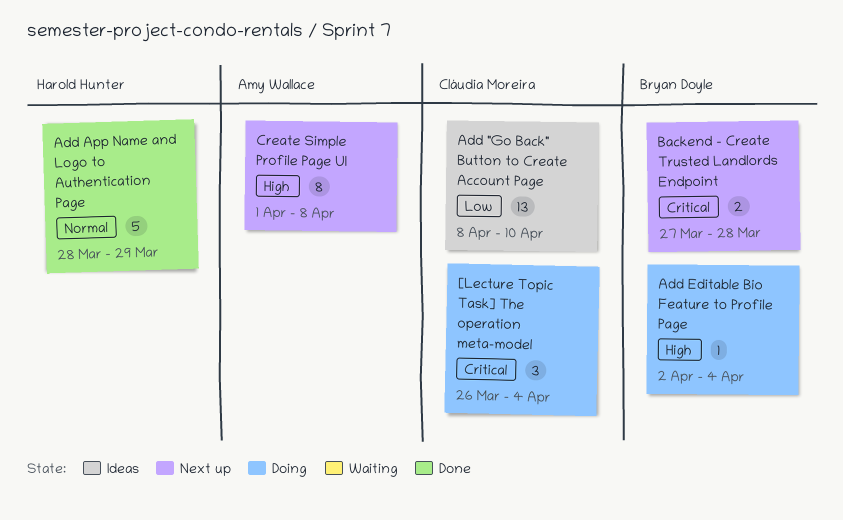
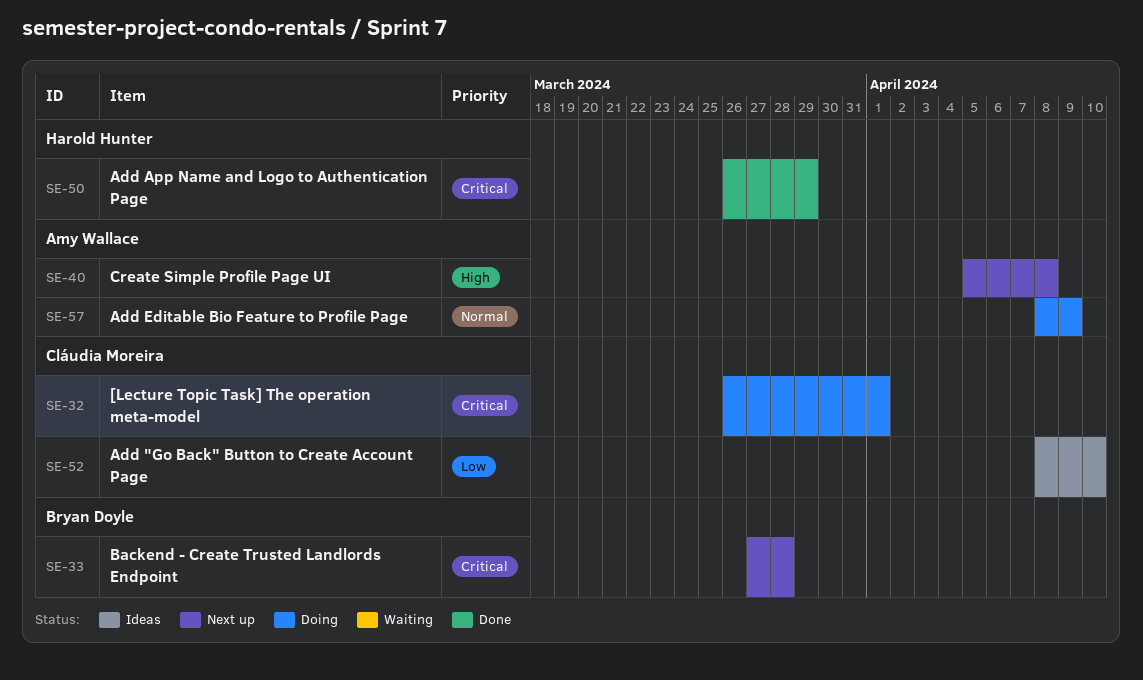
[Lecture Topic Task] The operation meta-model, due: Apr 4 -> Apr 1
Add App Name and Logo to Authentication Page, priority: Normal -> Critical
Add App Name and Logo to Authentication Page, start: Mar 28 -> Mar 26
Add Editable Bio Feature to Profile Page, owner: Bryan Doyle -> Amy Wallace
Add Editable Bio Feature to Profile Page, priority: High -> Normal
Add Editable Bio Feature to Profile Page, start: Apr 2 -> Apr 8
Add Editable Bio Feature to Profile Page, due: Apr 4 -> Apr 9
Create Simple Profile Page UI, start: Apr 1 -> Apr 5

